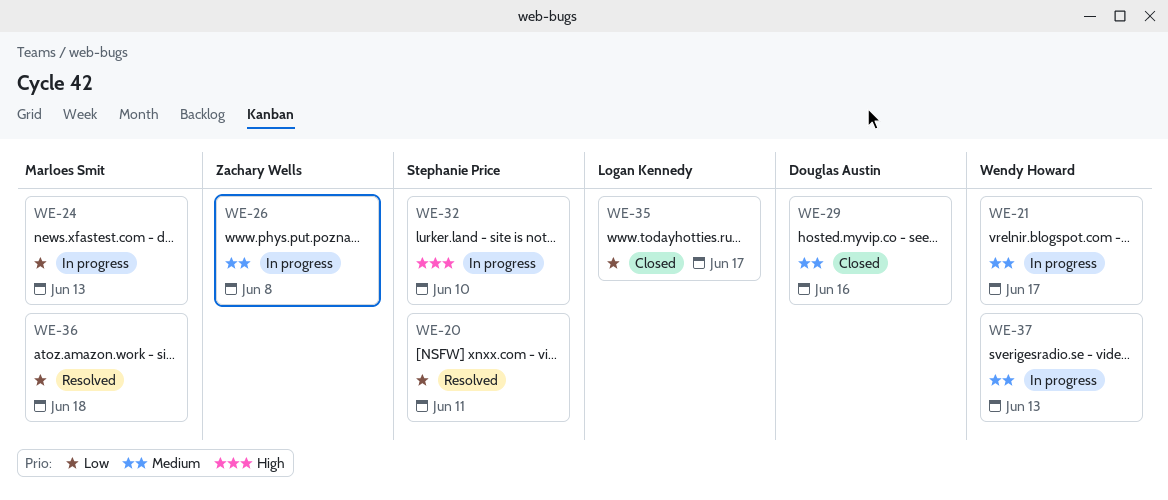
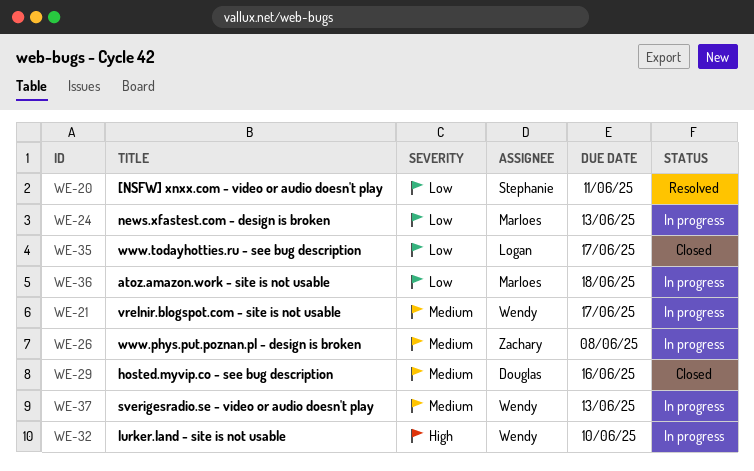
WE-32, owner: Stephanie Price -> Wendy Howard
WE-36, status: Resolved -> In progress

